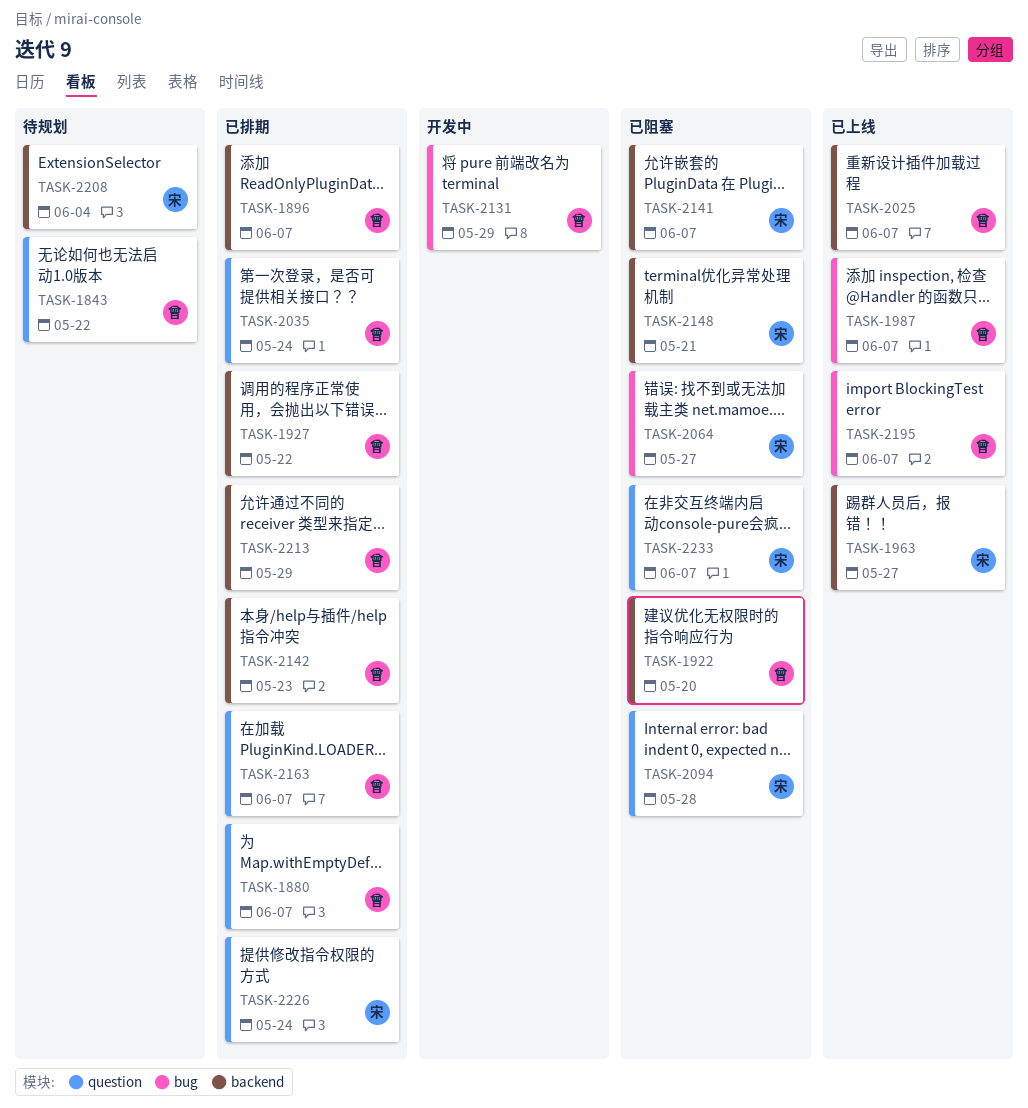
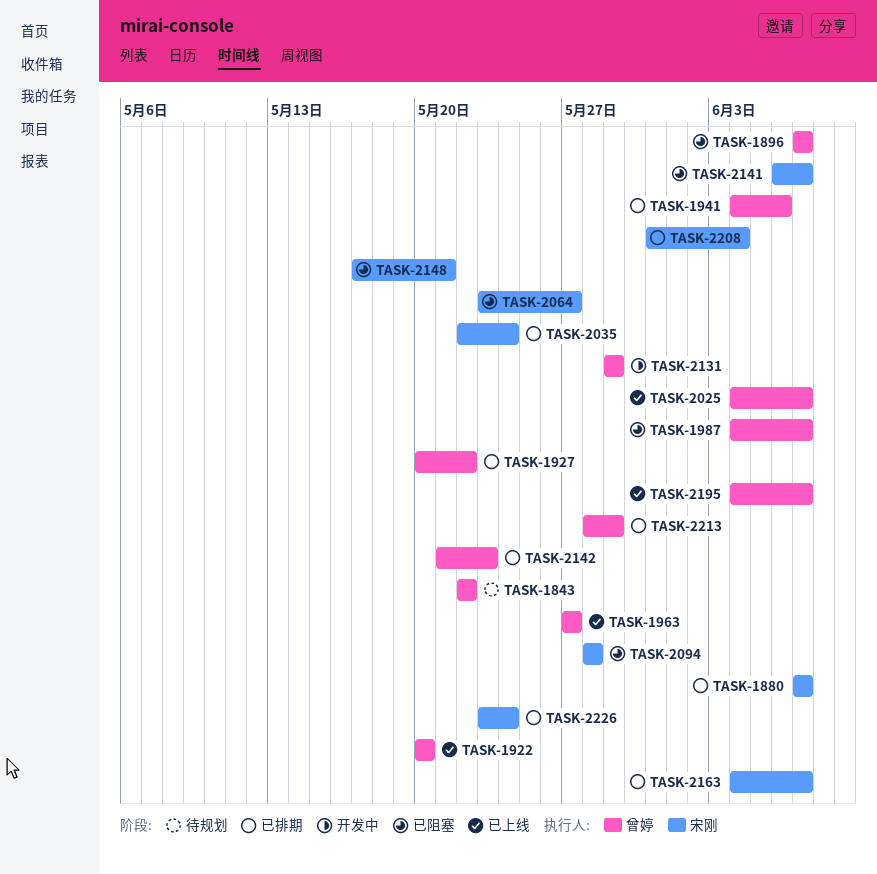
TASK-1880, owner: 曾婷 -> 宋刚
TASK-1896, status: 已排期 -> 已阻塞
TASK-1922, status: 已阻塞 -> 已上线
TASK-1941: none -> present
TASK-1963, owner: 宋刚 -> 曾婷
TASK-1987, status: 已上线 -> 已阻塞
TASK-2035, owner: 曾婷 -> 宋刚
TASK-2163, owner: 曾婷 -> 宋刚
TASK-2208, status: 待规划 -> 已排期
TASK-2233: present -> none

